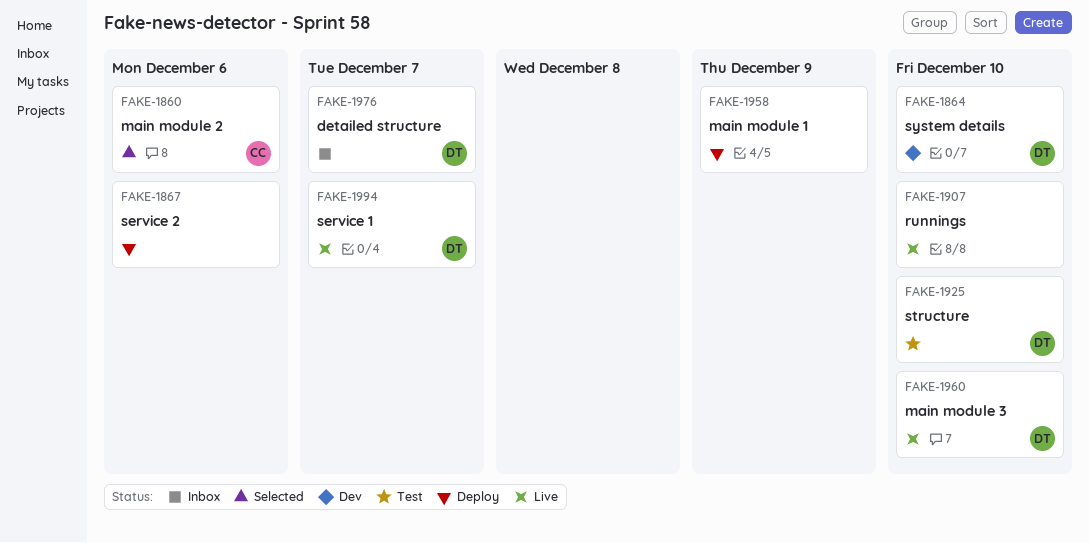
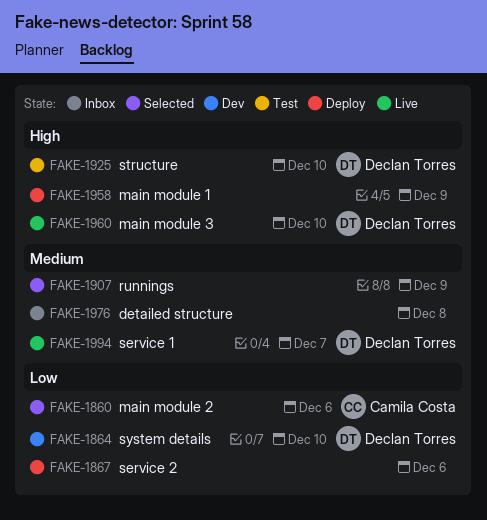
FAKE-1907, status: Live -> Selected
FAKE-1907, due: Dec 10 -> Dec 9
FAKE-1976, owner: Declan Torres -> none
FAKE-1976, due: Dec 7 -> Dec 8

